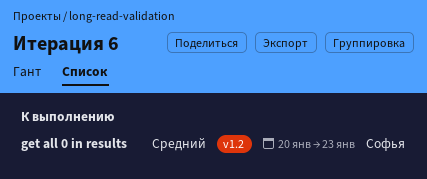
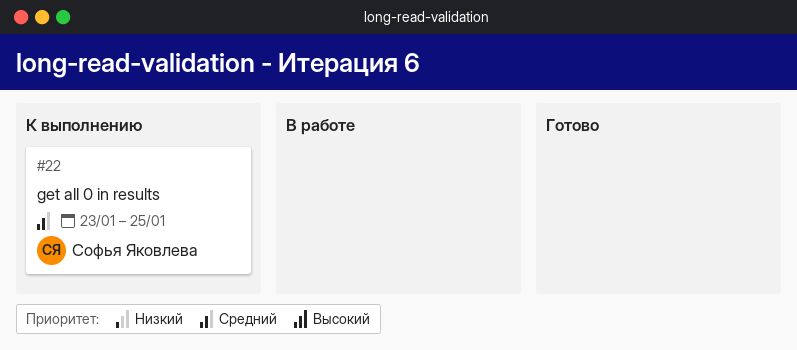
get all 0 in results, start: Jan 20 -> Jan 23
get all 0 in results, due: Jan 23 -> Jan 25

